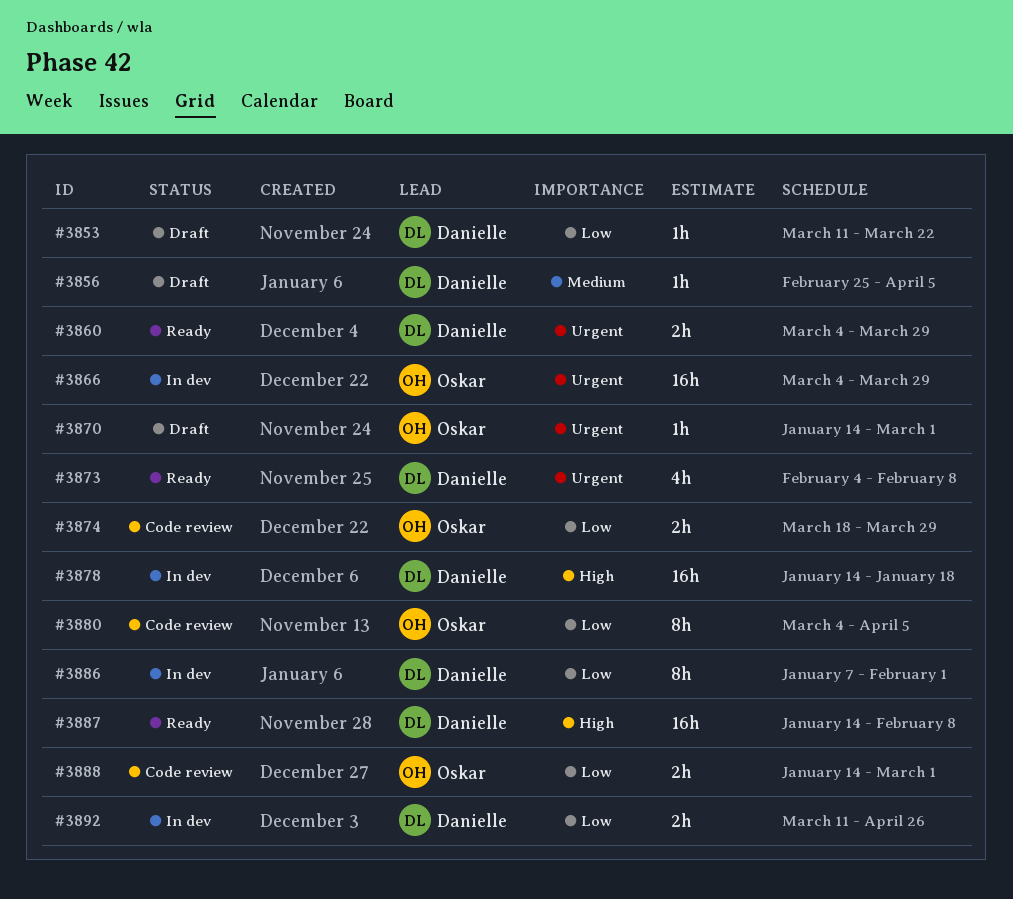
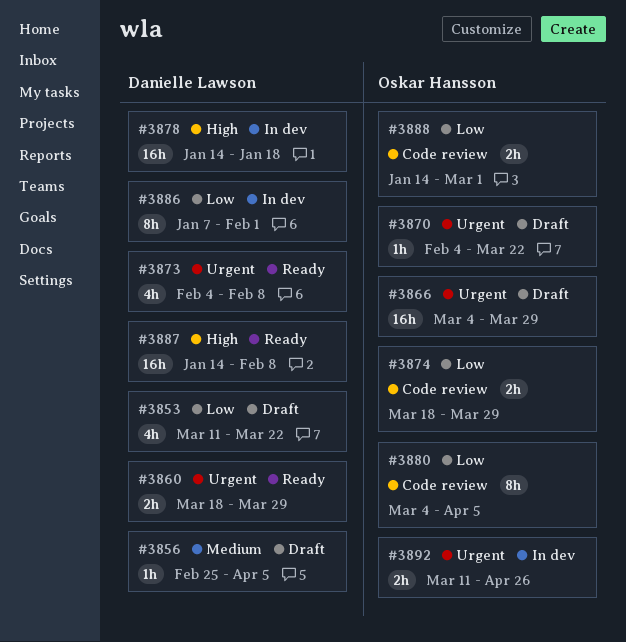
#3853, estimate: 1h -> 4h
#3860, start: Mar 4 -> Mar 18
#3866, status: In dev -> Draft
#3870, start: Jan 14 -> Feb 4
#3870, due: Mar 1 -> Mar 22
#3892, owner: Danielle Lawson -> Oskar Hansson
#3892, priority: Low -> Urgent

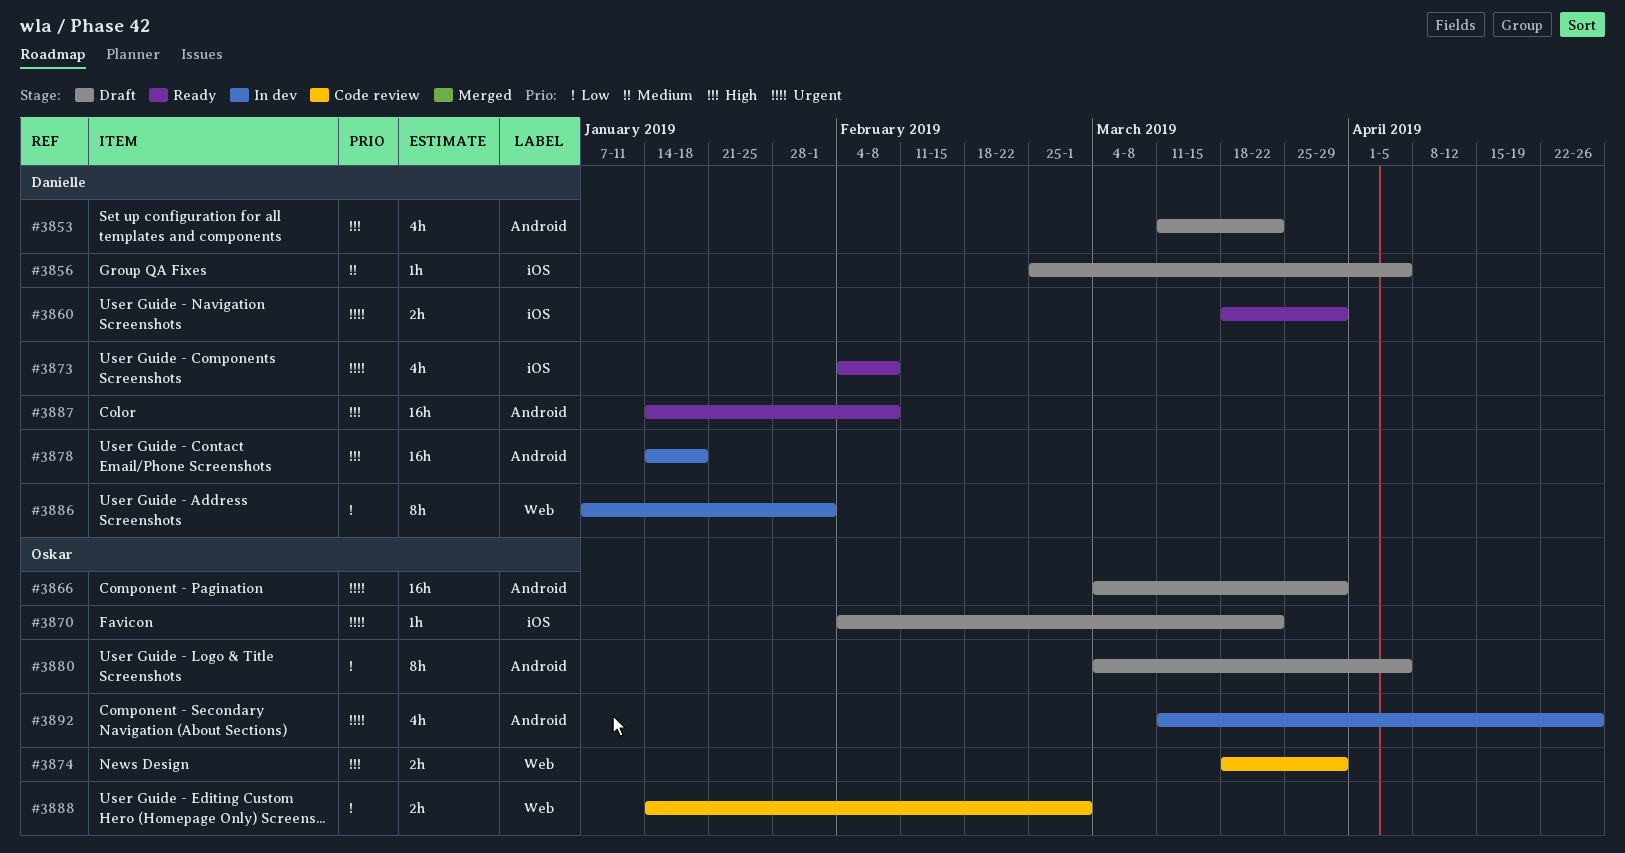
#3853, priority: Low -> High
#3874, priority: Low -> High
#3880, status: Code review -> Draft
#3892, estimate: 2h -> 4h

